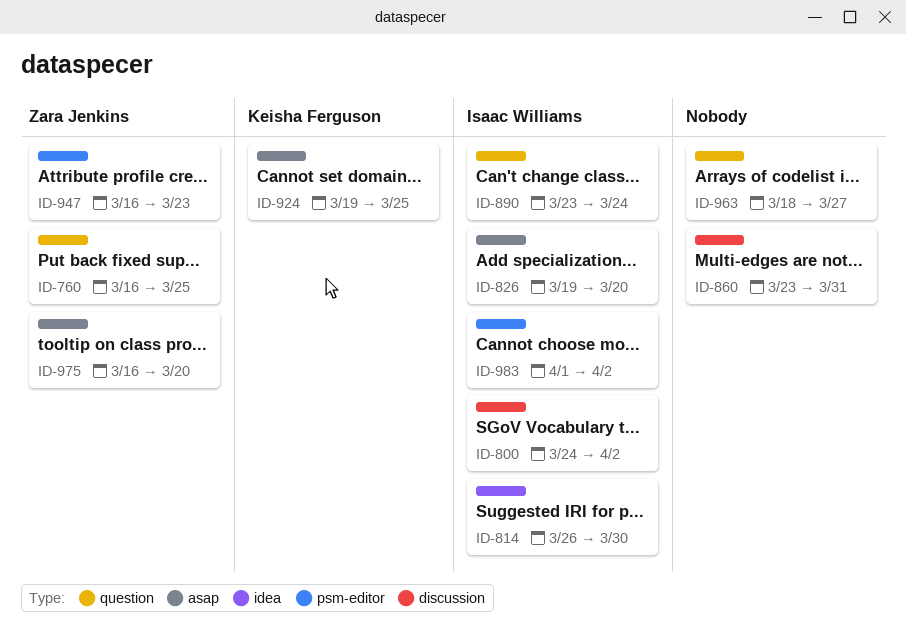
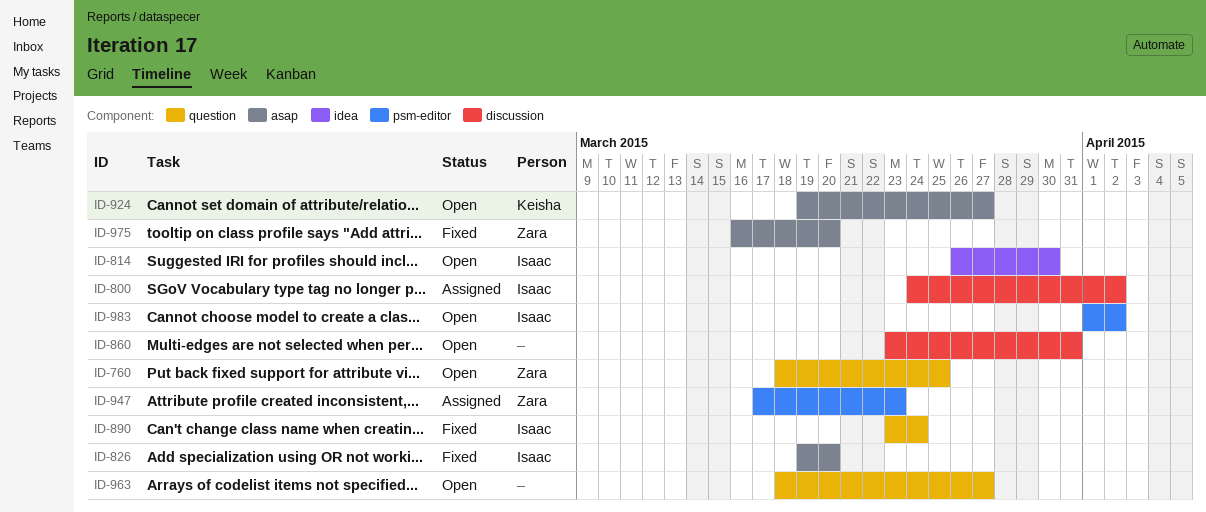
ID-760, start: Mar 16 -> Mar 18
ID-924, due: Mar 25 -> Mar 27
ID-947, start: Mar 16 -> Mar 17

